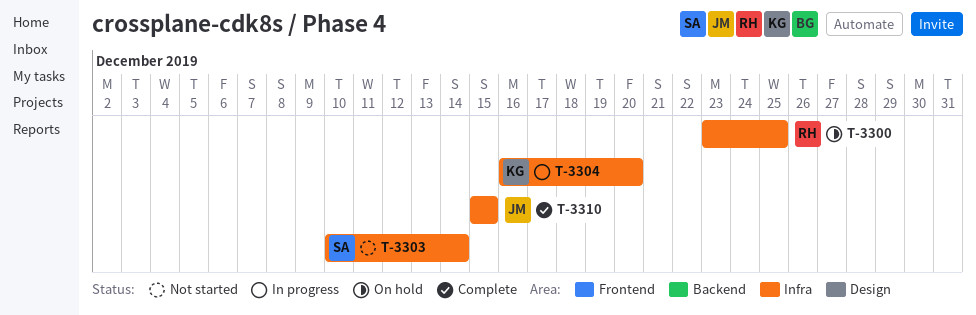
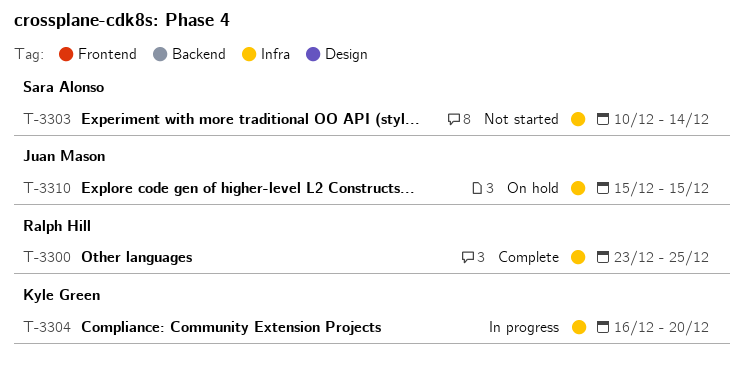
T-3300, status: On hold -> Complete
T-3310, status: Complete -> On hold

